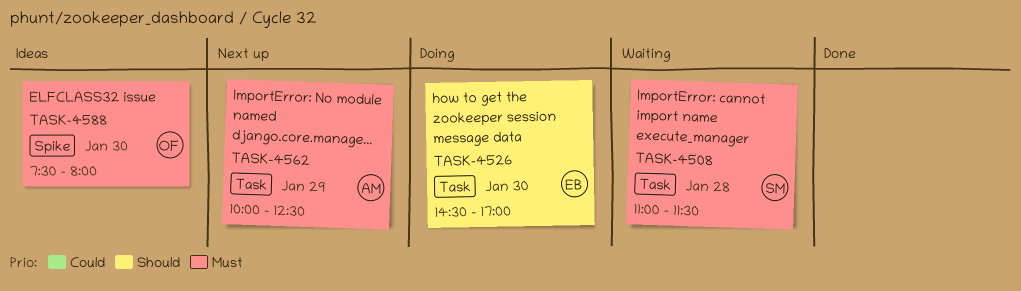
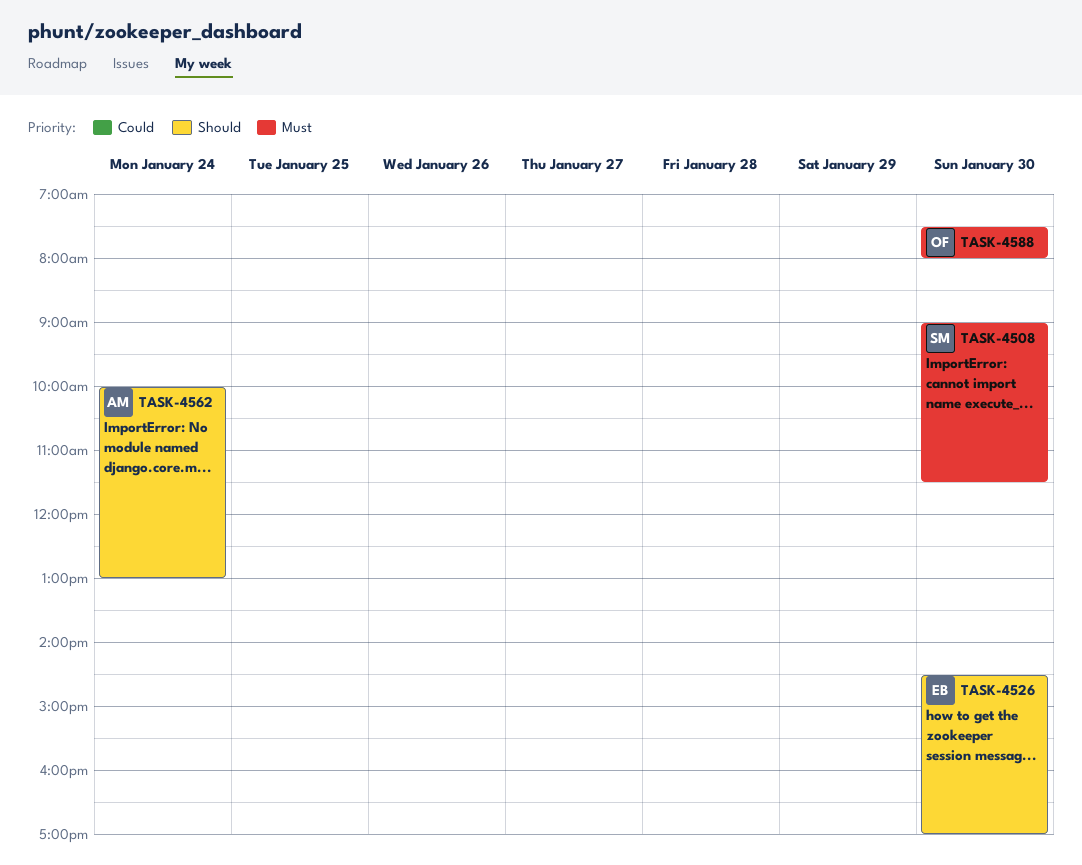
TASK-4508, day: Jan 28 -> Jan 30
TASK-4508, begins: 11:00 -> 09:00
TASK-4562, priority: Must -> Should
TASK-4562, day: Jan 29 -> Jan 24
TASK-4562, ends: 12:30 -> 13:00

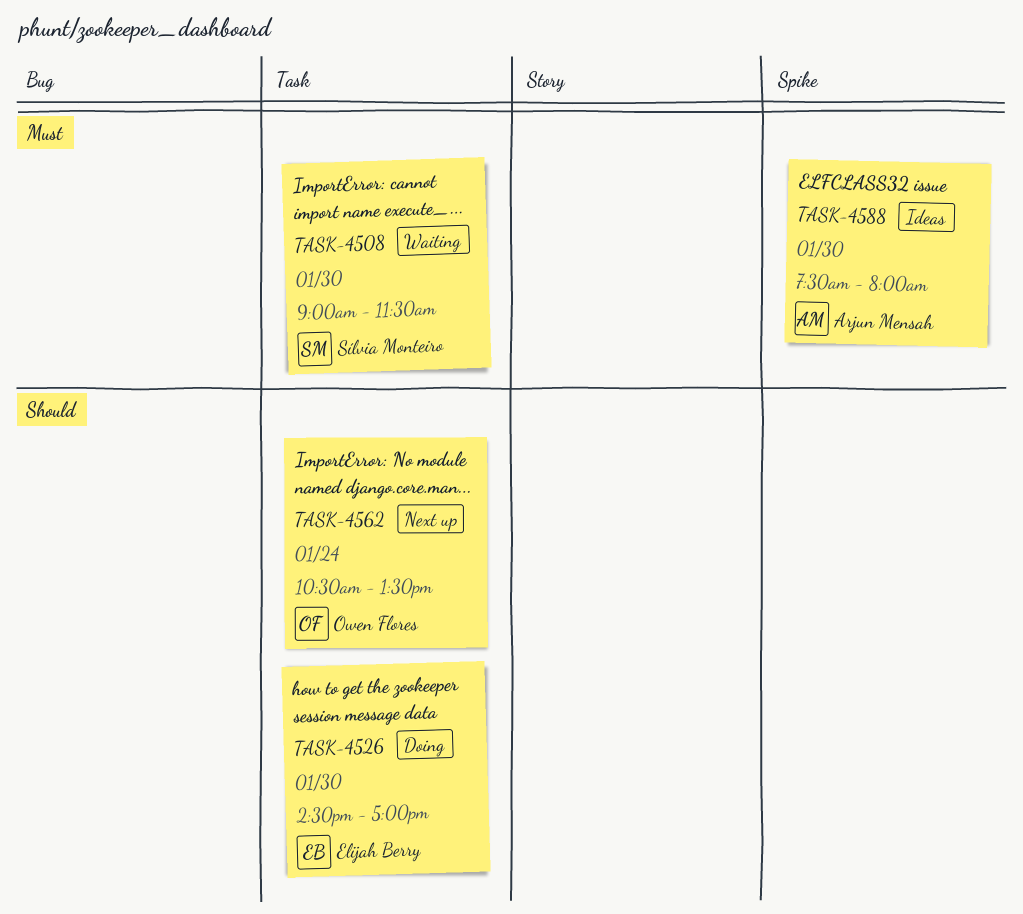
TASK-4562, owner: Arjun Mensah -> Owen Flores
TASK-4562, begins: 10:00 -> 10:30
TASK-4562, ends: 13:00 -> 13:30
TASK-4588, owner: Owen Flores -> Arjun Mensah

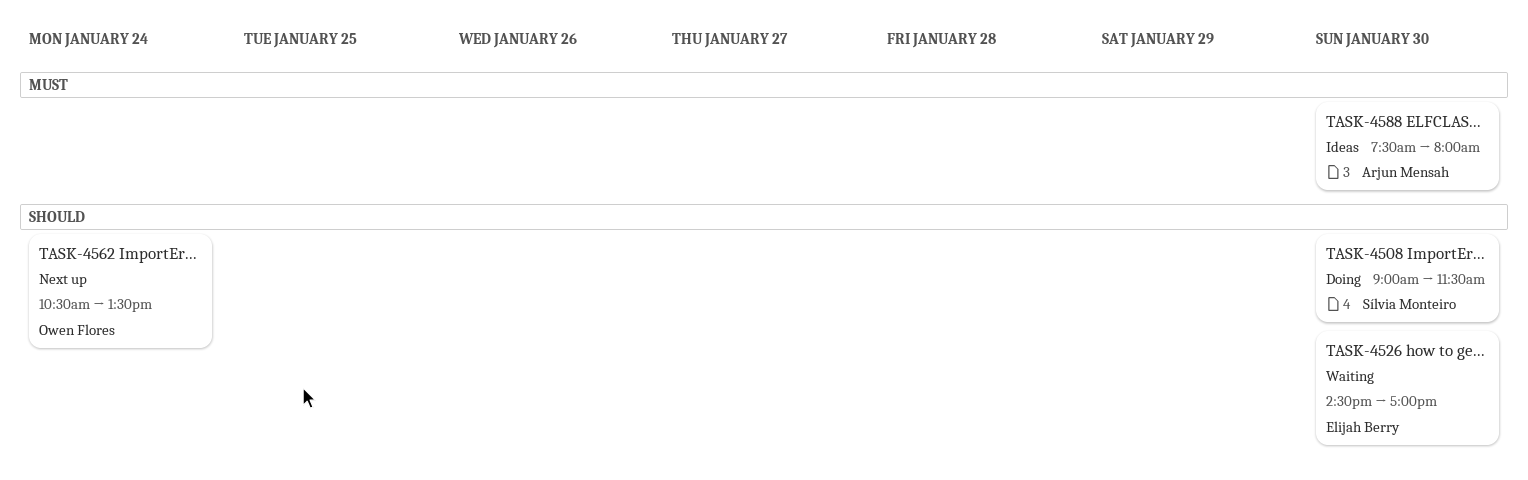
TASK-4508, status: Waiting -> Doing
TASK-4508, priority: Must -> Should
TASK-4526, status: Doing -> Waiting

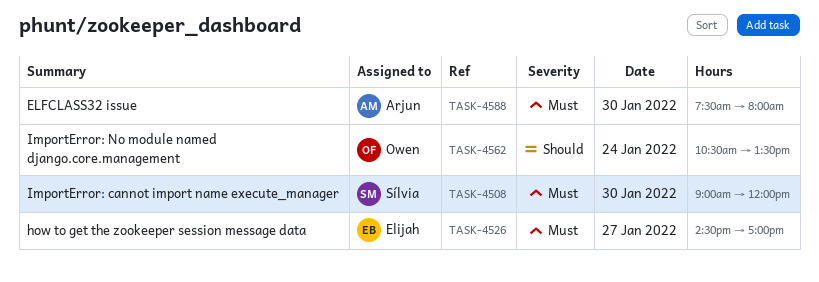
TASK-4508, priority: Should -> Must
TASK-4508, ends: 11:30 -> 12:00
TASK-4526, priority: Should -> Must
TASK-4526, day: Jan 30 -> Jan 27

